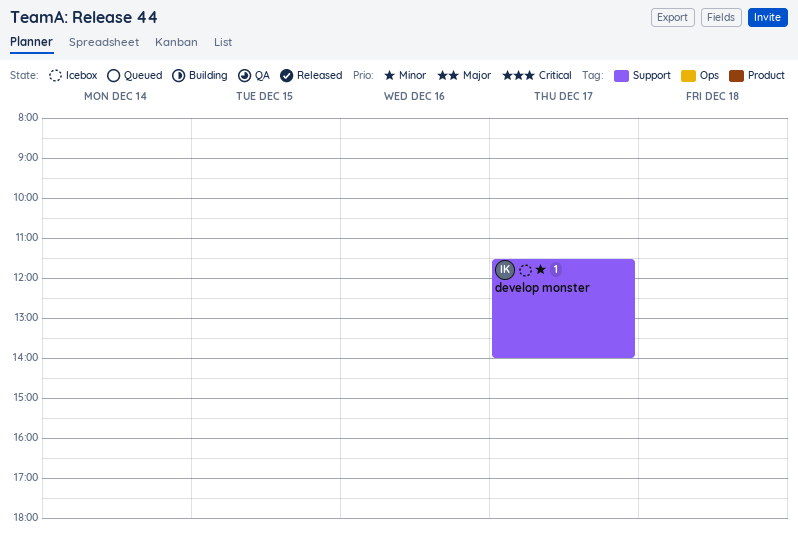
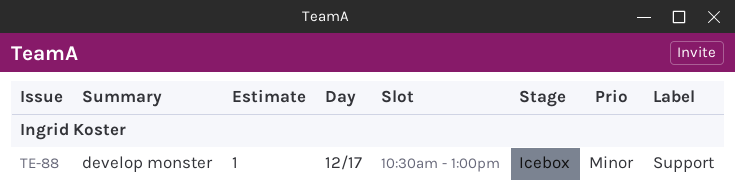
develop monster, begins: 11:30 -> 10:30
develop monster, ends: 14:00 -> 13:00

